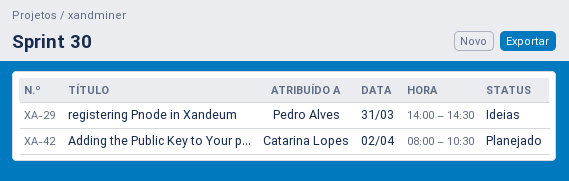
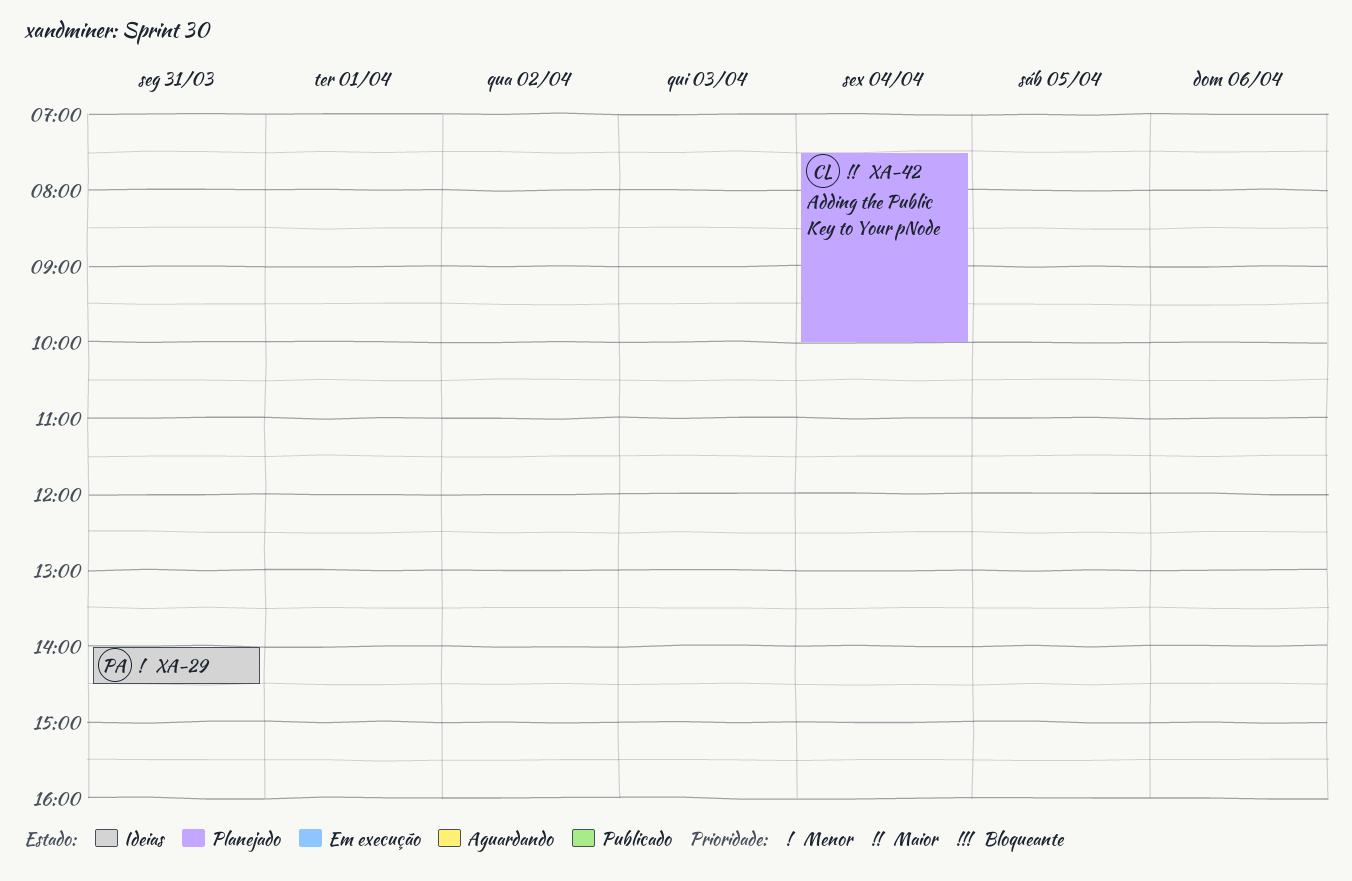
XA-42, day: Apr 2 -> Apr 4
XA-42, begins: 08:00 -> 07:30
XA-42, ends: 10:30 -> 10:00

